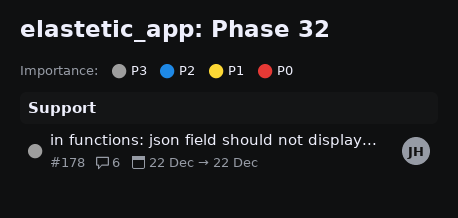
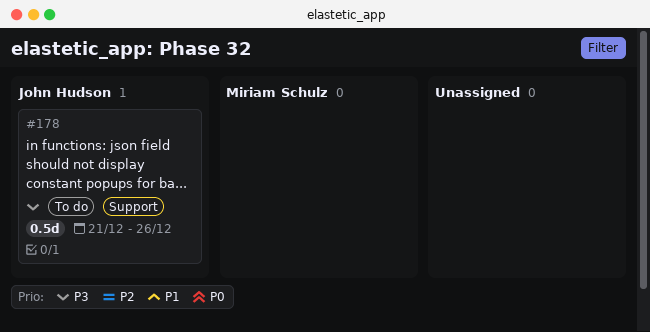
#178, start: Dec 22 -> Dec 21
#178, due: Dec 22 -> Dec 26

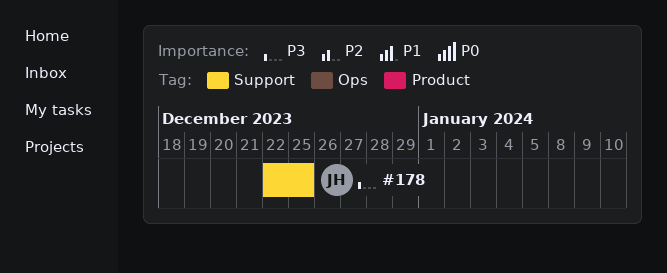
#178, start: Dec 21 -> Dec 22
#178, due: Dec 26 -> Dec 25

